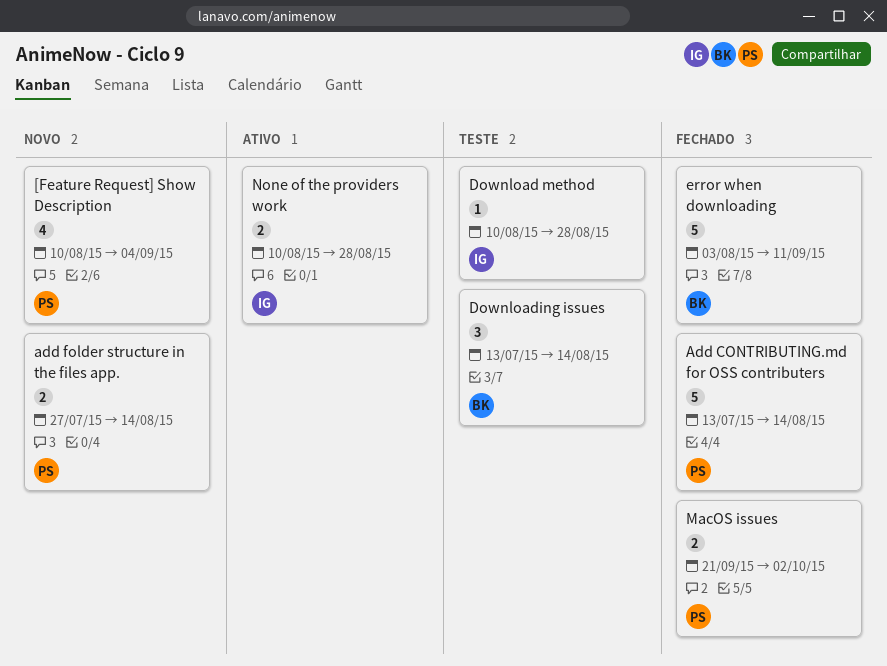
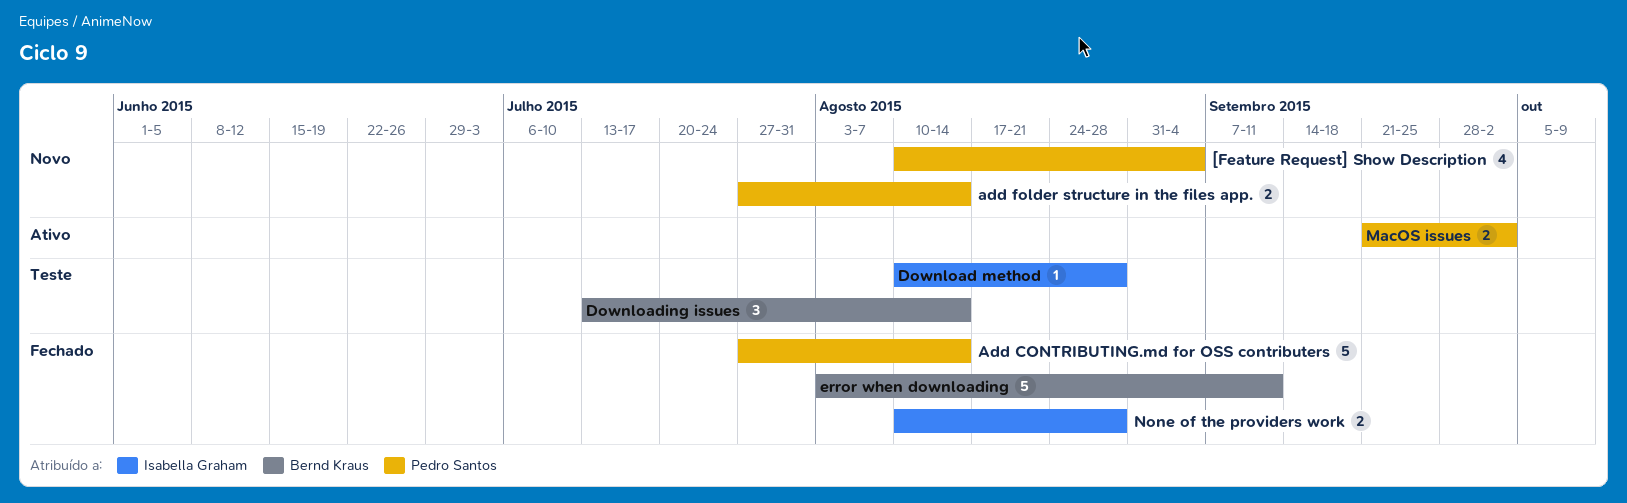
Add CONTRIBUTING.md for OSS contributers, start: Jul 13 -> Jul 27
MacOS issues, status: Fechado -> Ativo
None of the providers work, status: Ativo -> Fechado

